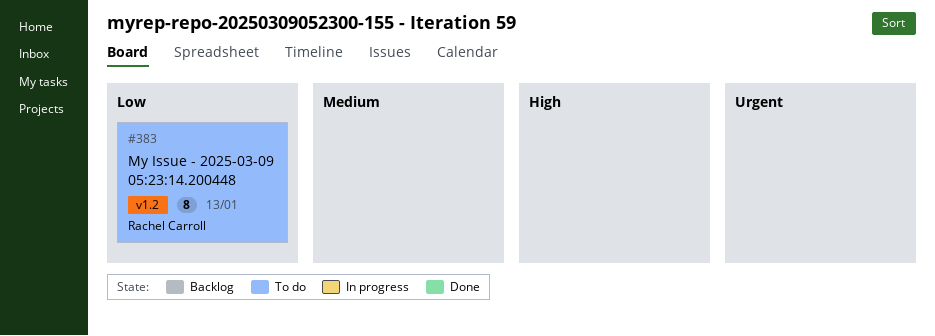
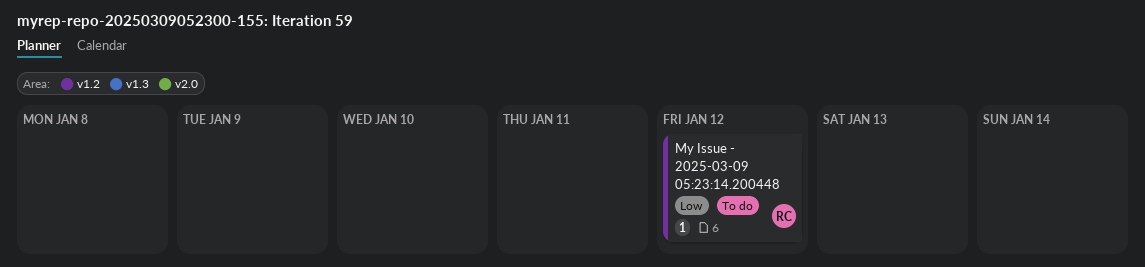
My Issue - 2025-03-09 05:23:14.200448, estimate: 8 -> 1
My Issue - 2025-03-09 05:23:14.200448, due: Jan 13 -> Jan 12

